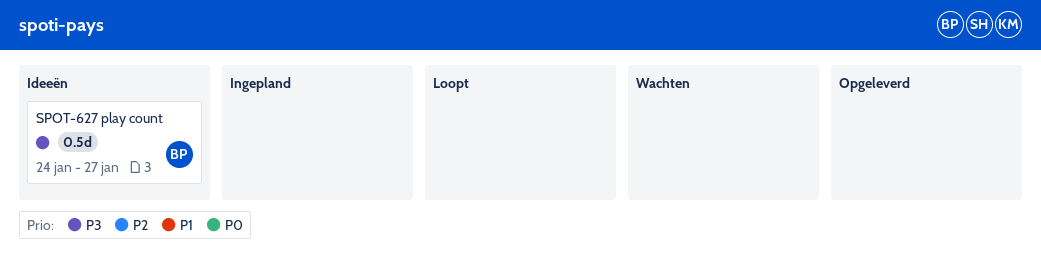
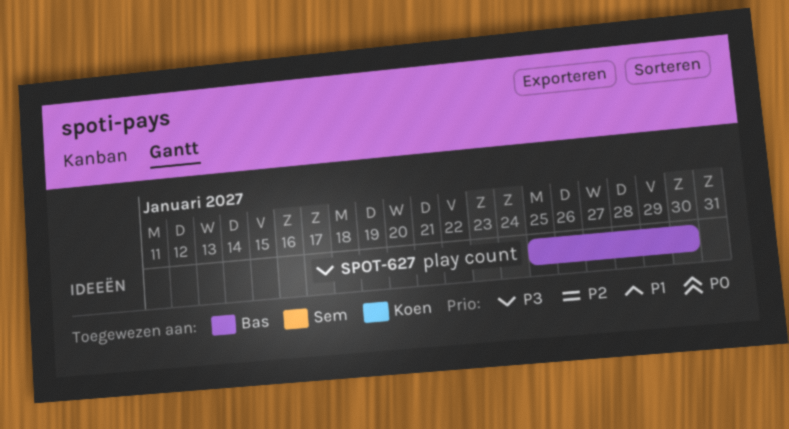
SPOT-627, start: Jan 24 -> Jan 25
SPOT-627, due: Jan 27 -> Jan 30

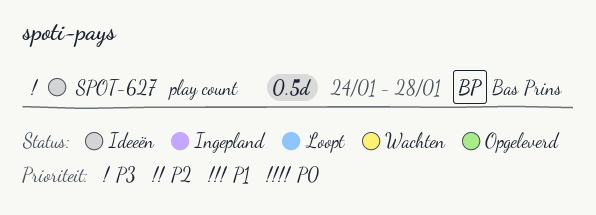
SPOT-627, start: Jan 25 -> Jan 24
SPOT-627, due: Jan 30 -> Jan 28

